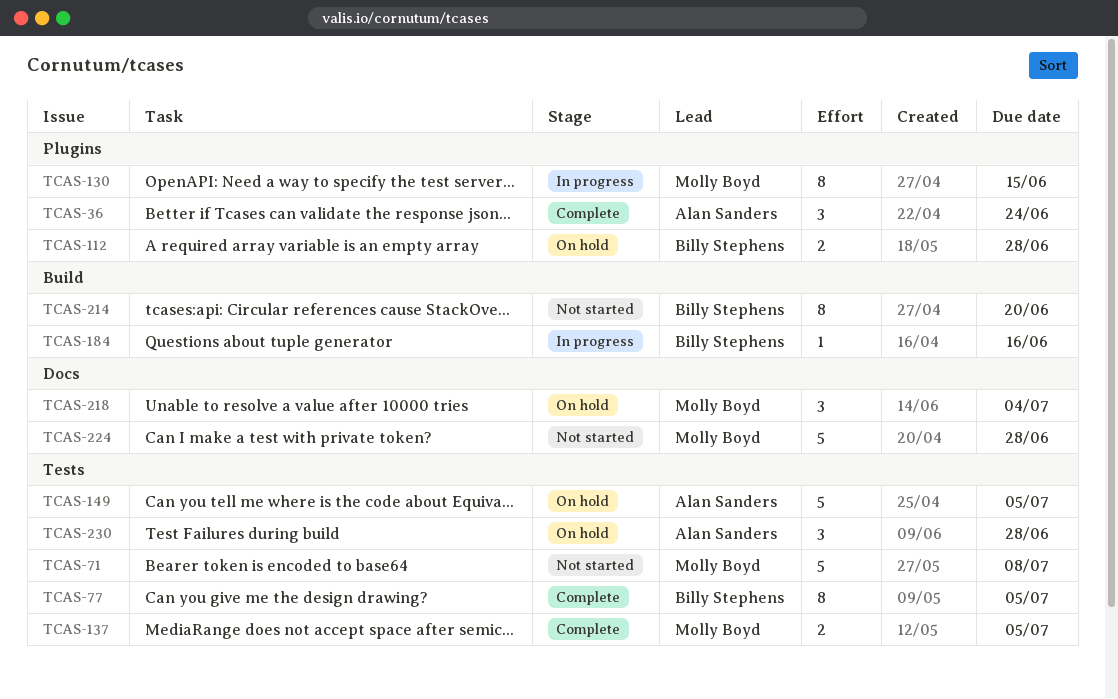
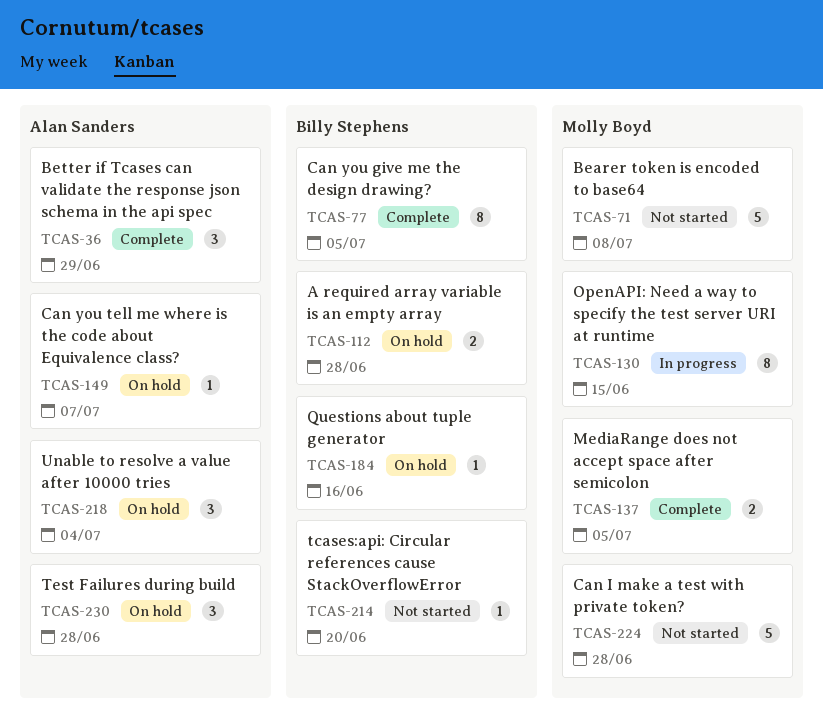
TCAS-36, due: Jun 24 -> Jun 29
TCAS-149, estimate: 5 -> 1
TCAS-149, due: Jul 5 -> Jul 7
TCAS-184, status: In progress -> On hold
TCAS-214, estimate: 8 -> 1
TCAS-218, owner: Molly Boyd -> Alan Sanders

